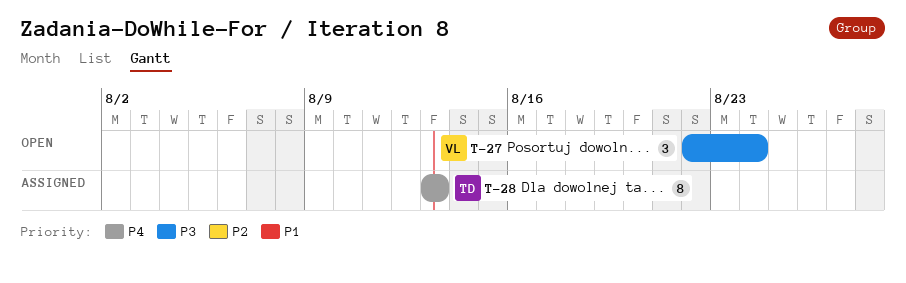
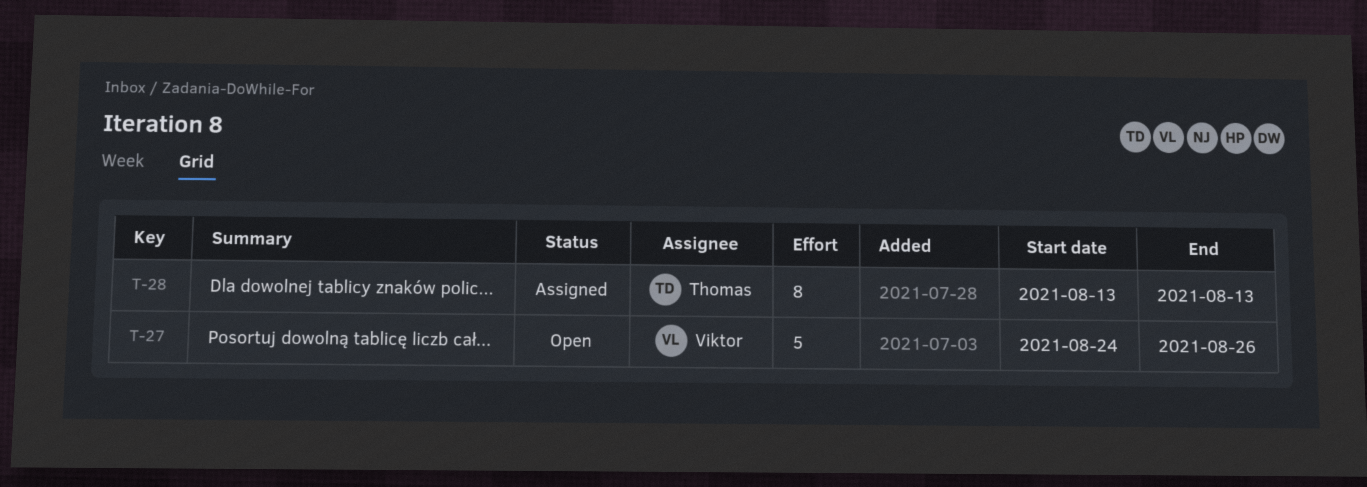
T-27, estimate: 3 -> 5
T-27, start: Aug 22 -> Aug 24
T-27, due: Aug 24 -> Aug 26

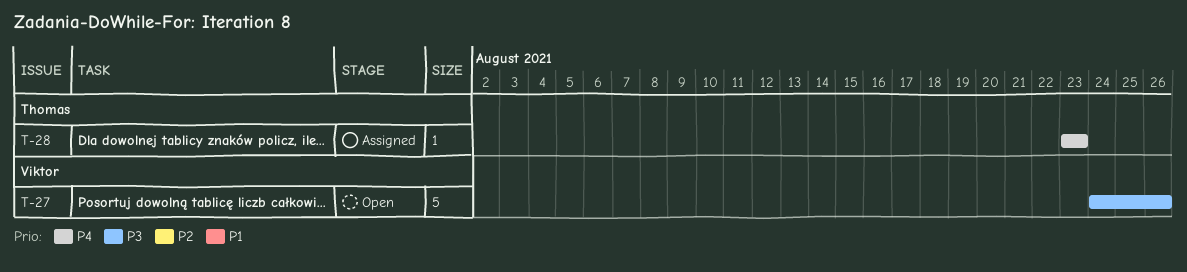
T-28, estimate: 8 -> 1
T-28, start: Aug 13 -> Aug 23
T-28, due: Aug 13 -> Aug 23

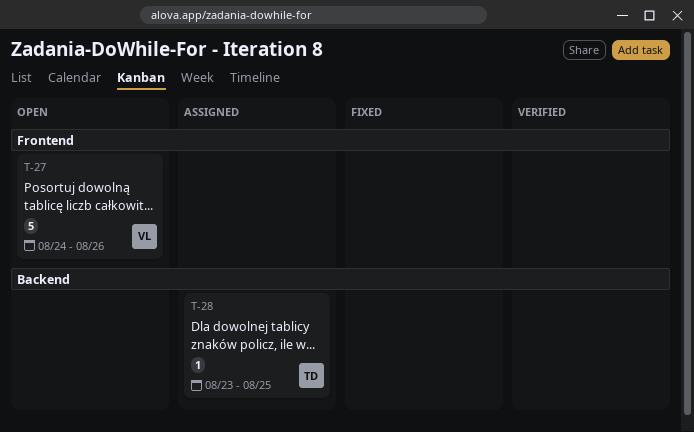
T-28, due: Aug 23 -> Aug 25

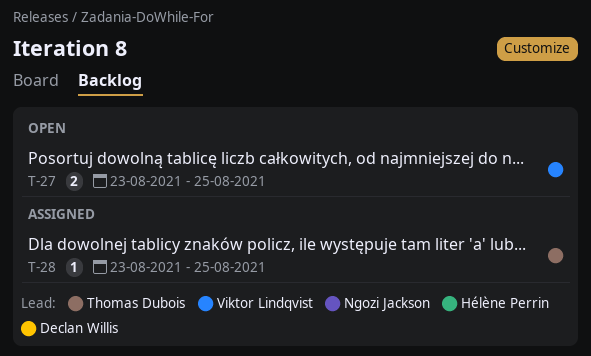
T-27, estimate: 5 -> 2
T-27, start: Aug 24 -> Aug 23
T-27, due: Aug 26 -> Aug 25

